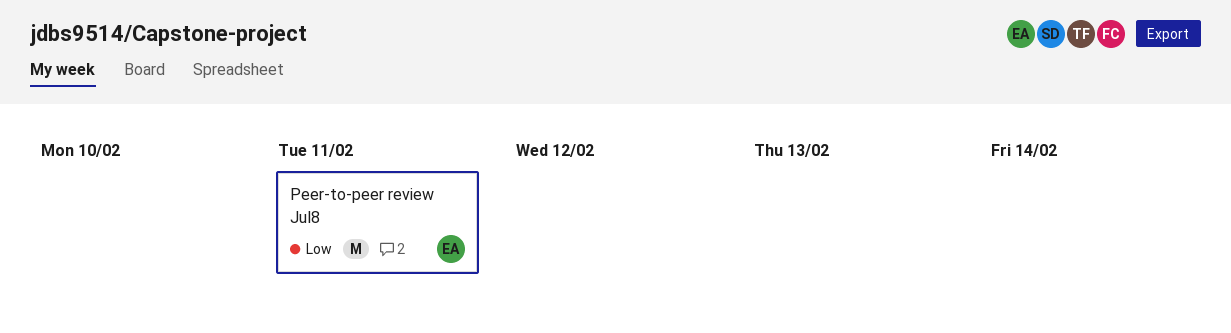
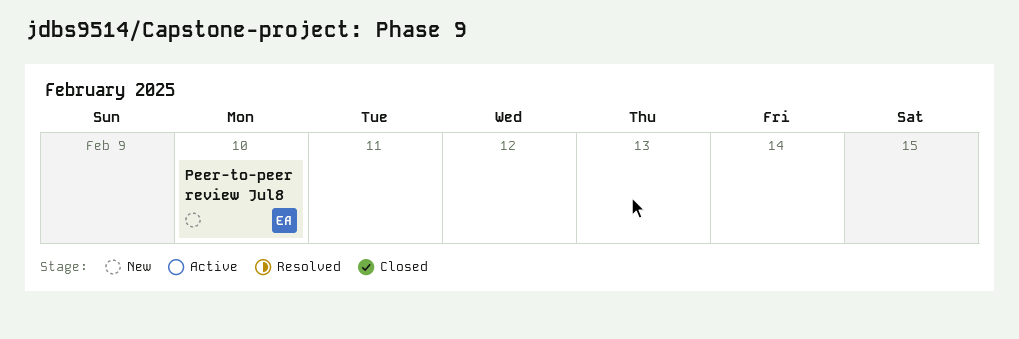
Peer-to-peer review Jul8, due: Feb 11 -> Feb 10

